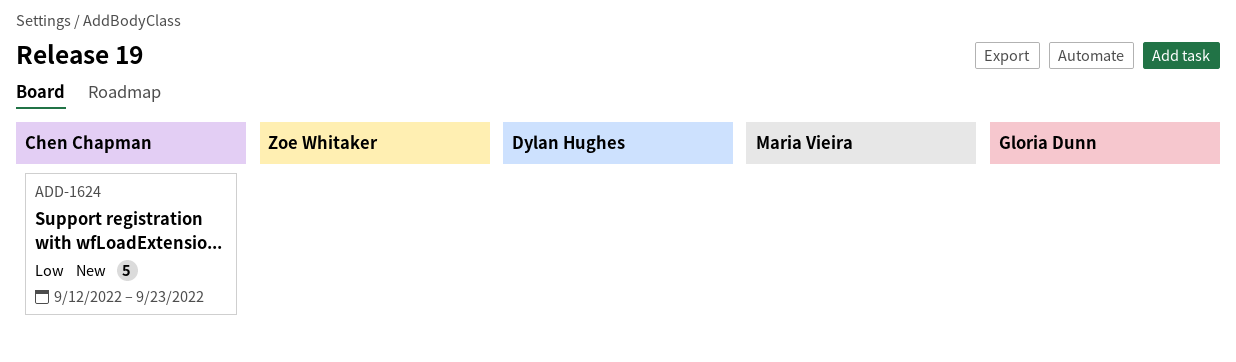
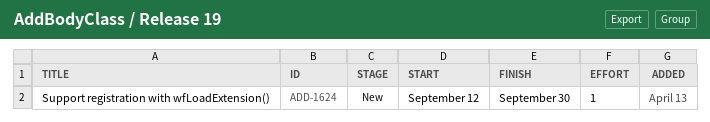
ADD-1624, estimate: 5 -> 1
ADD-1624, due: Sep 23 -> Sep 30

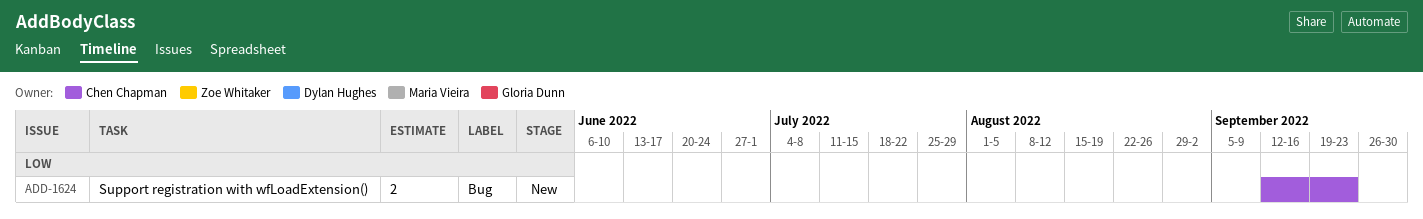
ADD-1624, estimate: 1 -> 2
ADD-1624, due: Sep 30 -> Sep 23

